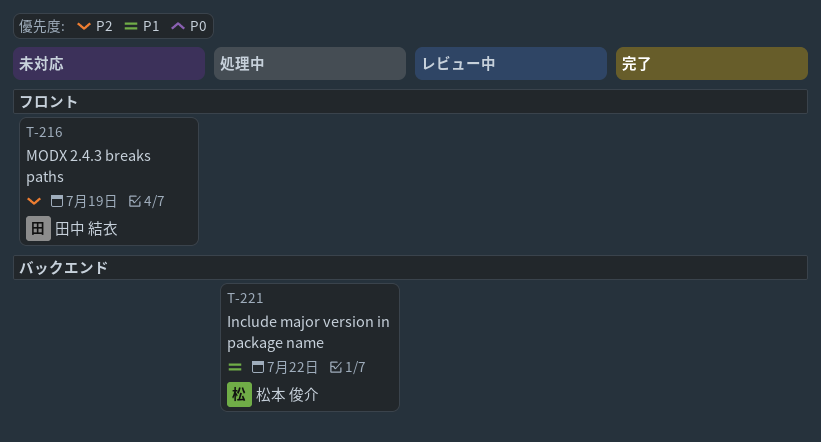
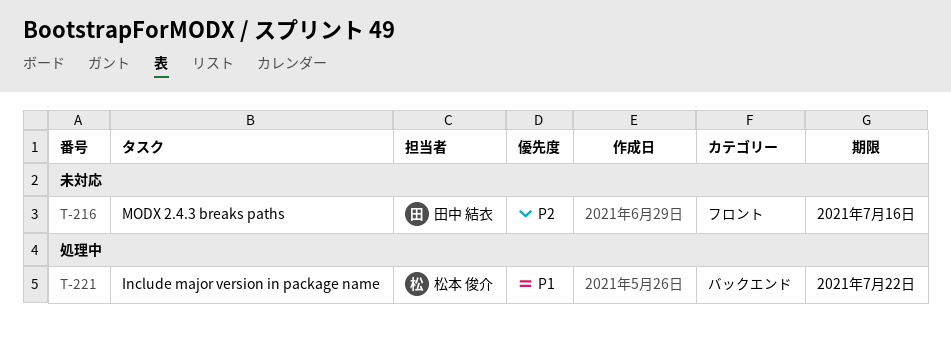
T-216, due: Jul 19 -> Jul 16

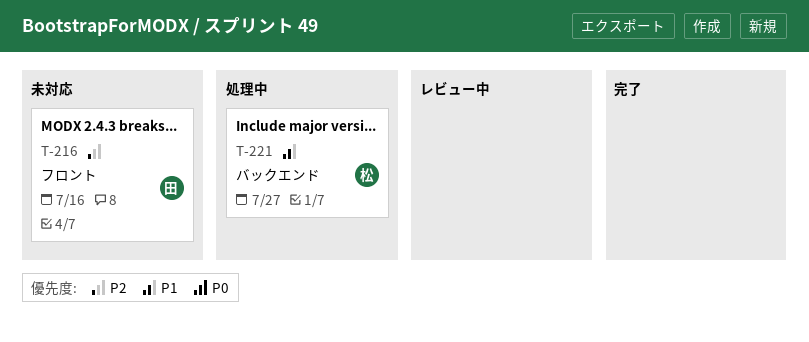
T-221, due: Jul 22 -> Jul 27

